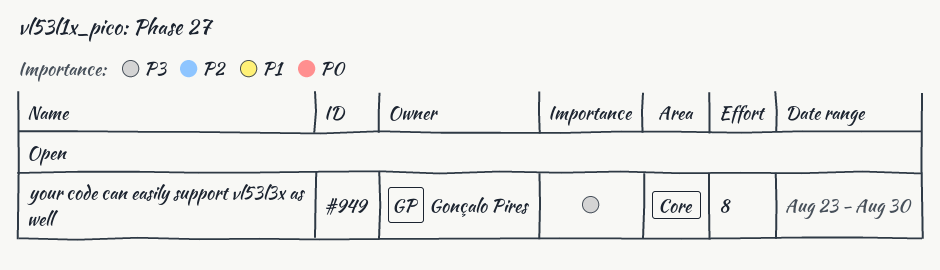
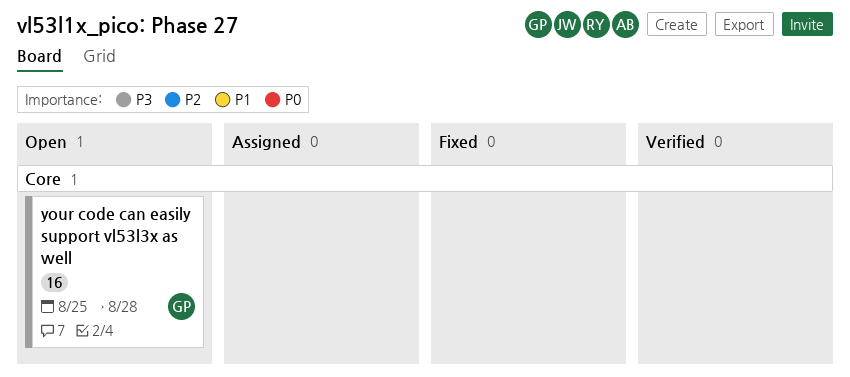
your code can easily support vl53l3x as well, estimate: 8 -> 16
your code can easily support vl53l3x as well, start: Aug 23 -> Aug 25
your code can easily support vl53l3x as well, due: Aug 30 -> Aug 28

